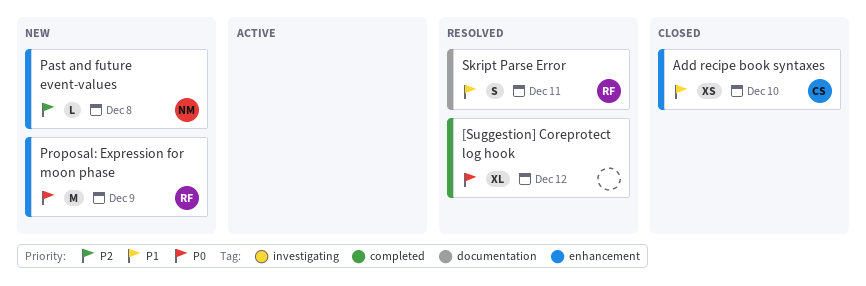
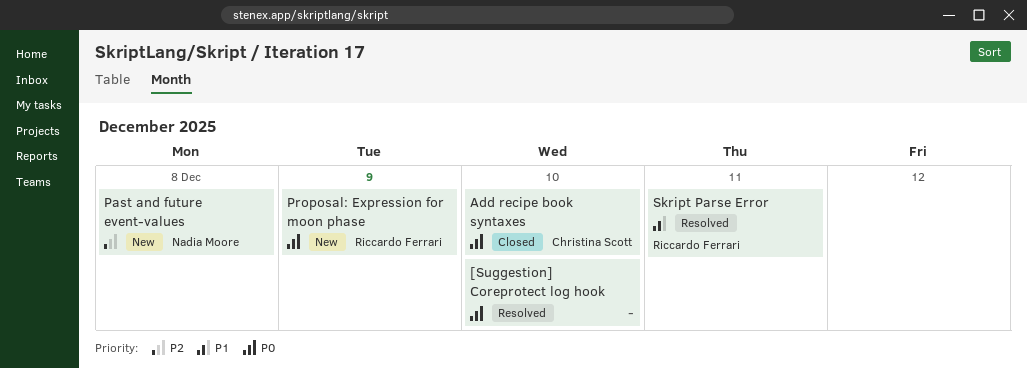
[Suggestion] Coreprotect log hook, due: Dec 12 -> Dec 10
Add recipe book syntaxes, priority: P1 -> P0

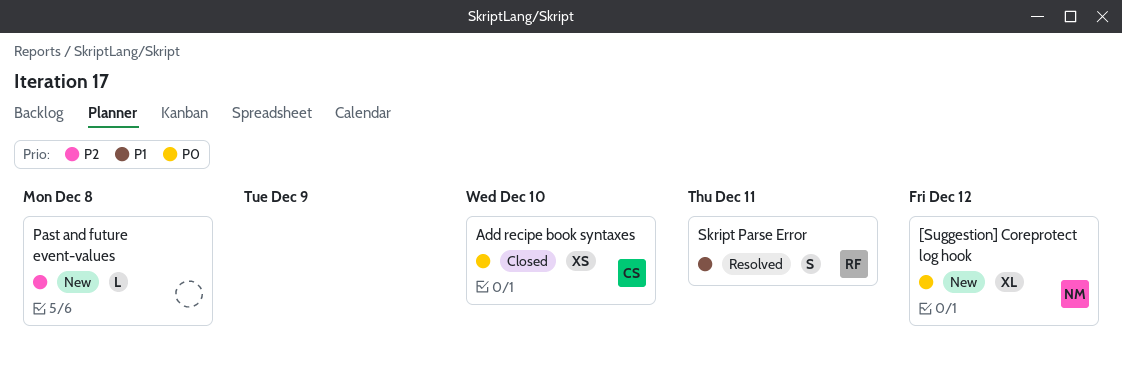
[Suggestion] Coreprotect log hook, status: Resolved -> New
[Suggestion] Coreprotect log hook, owner: none -> Nadia Moore
[Suggestion] Coreprotect log hook, due: Dec 10 -> Dec 12
Past and future event-values, owner: Nadia Moore -> none
Proposal: Expression for moon phase: present -> none

